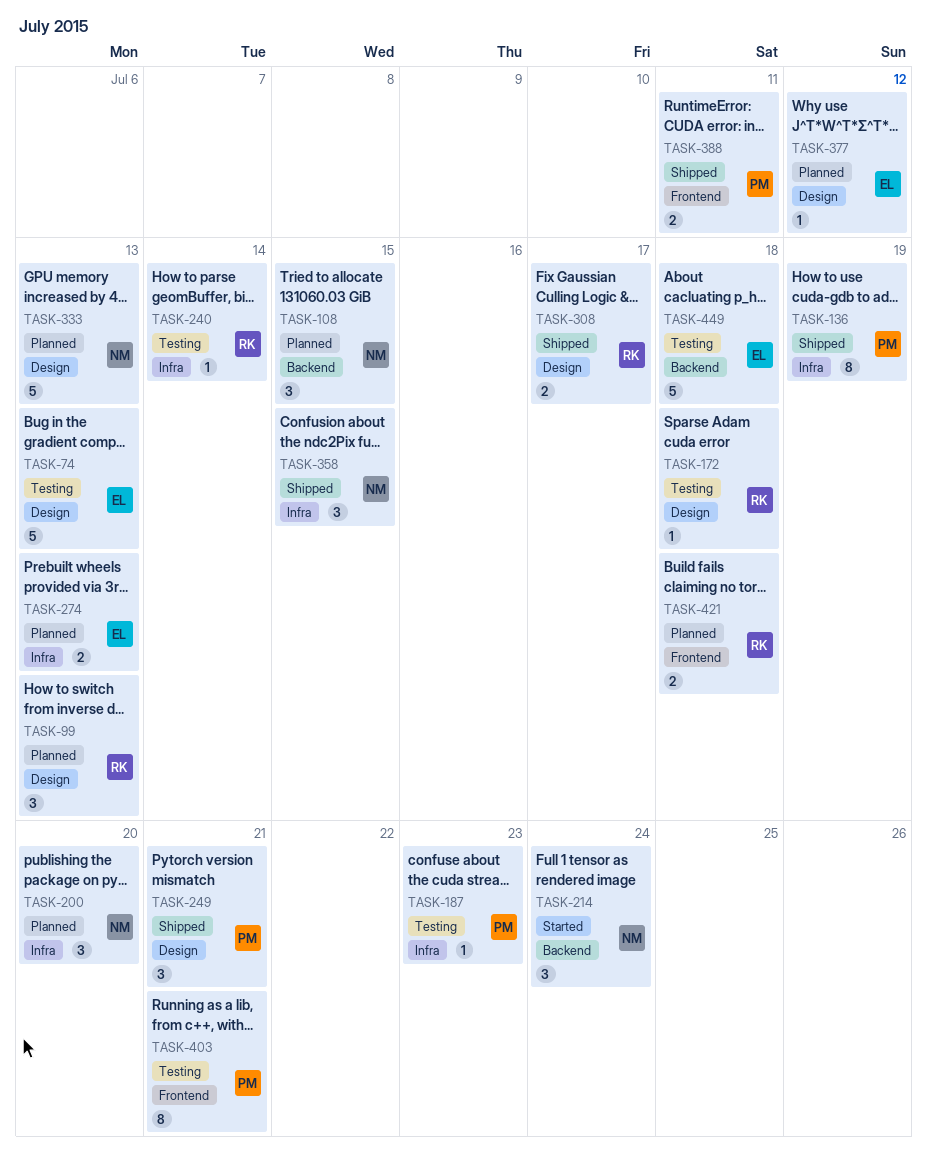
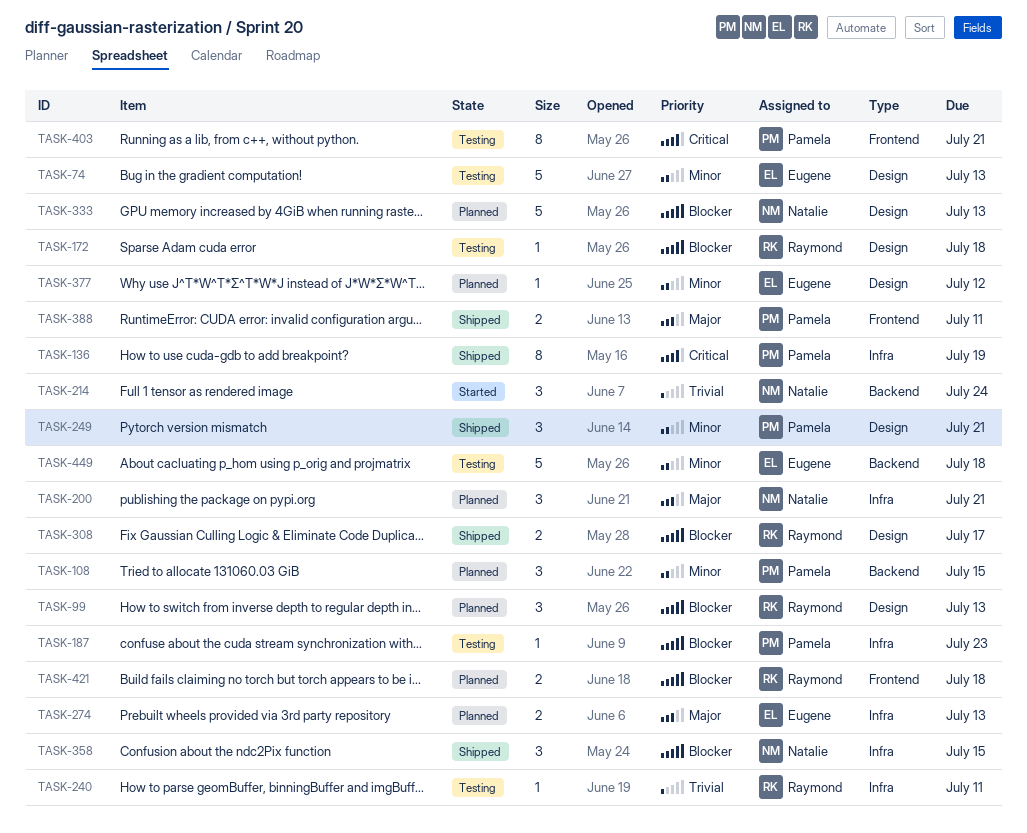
TASK-108, owner: Natalie -> Pamela
TASK-200, due: Jul 20 -> Jul 21
TASK-240, due: Jul 14 -> Jul 11

